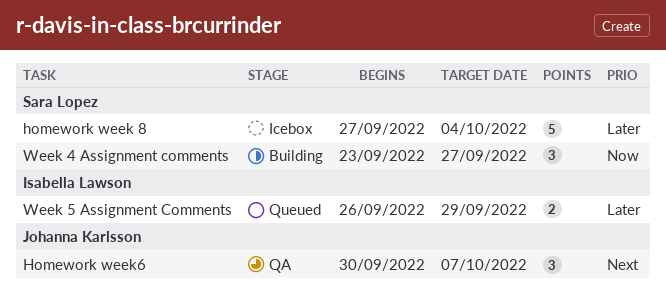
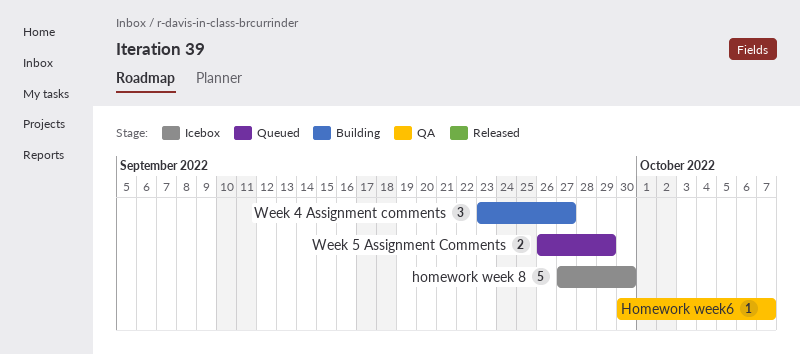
homework week 8, due: Oct 4 -> Sep 30
Homework week6, estimate: 3 -> 1

